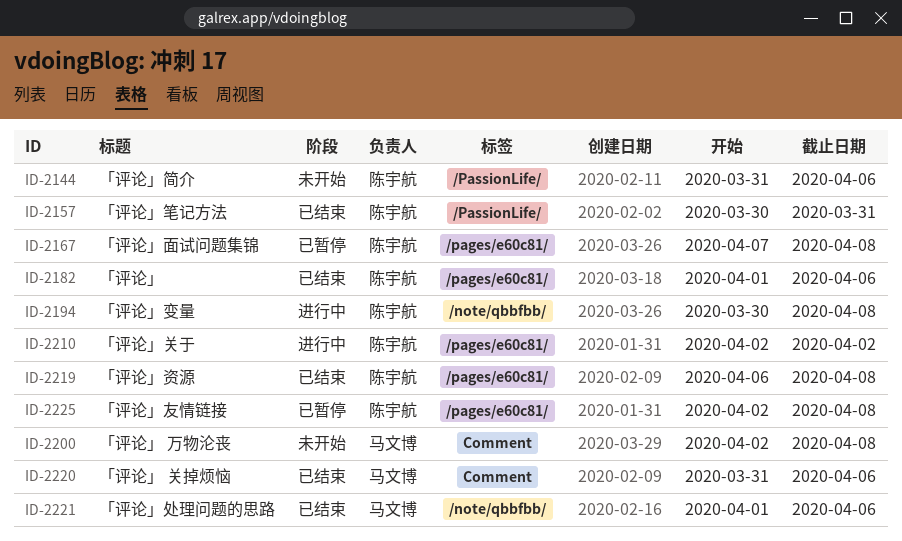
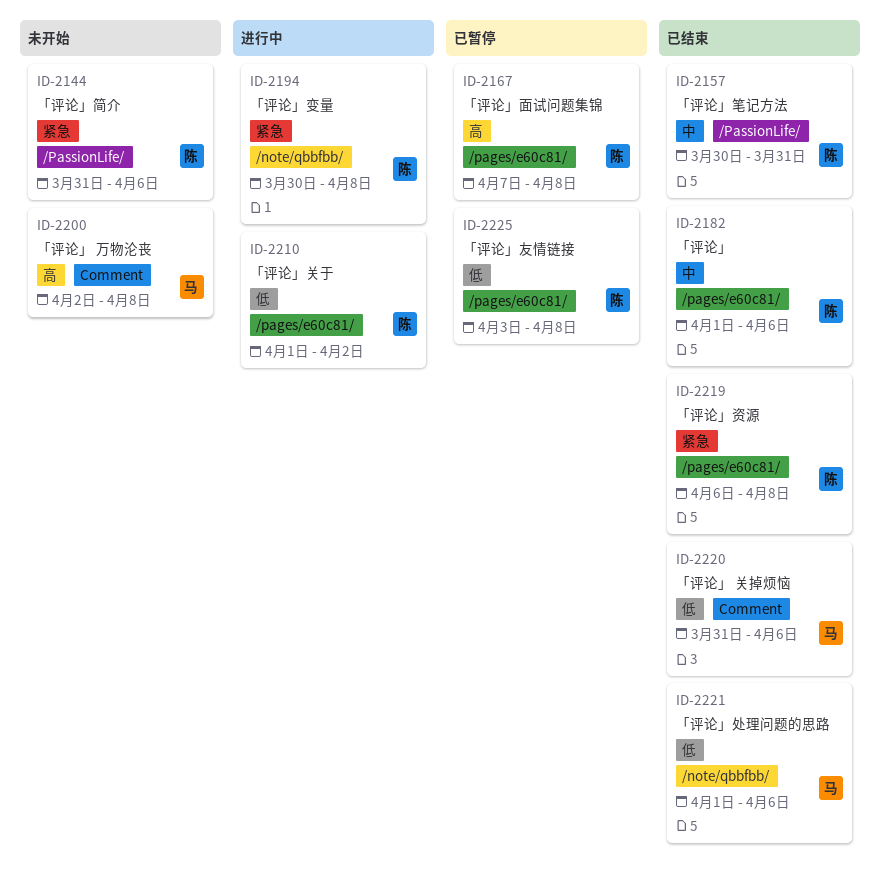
ID-2210, start: Apr 2 -> Apr 1
ID-2225, start: Apr 2 -> Apr 3

